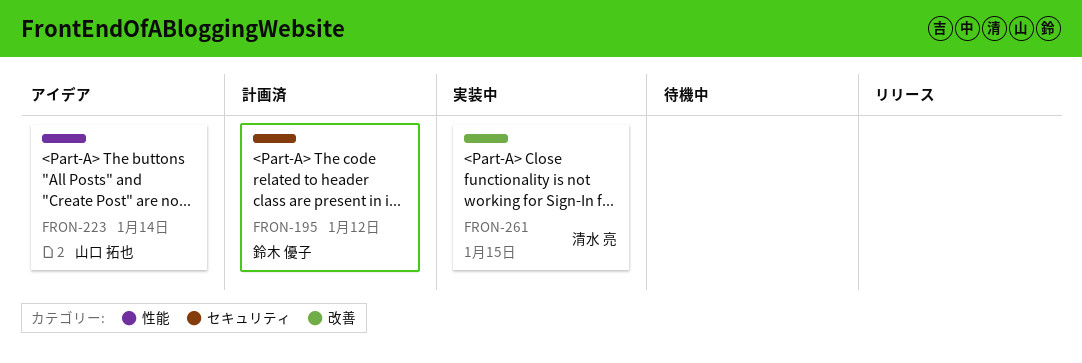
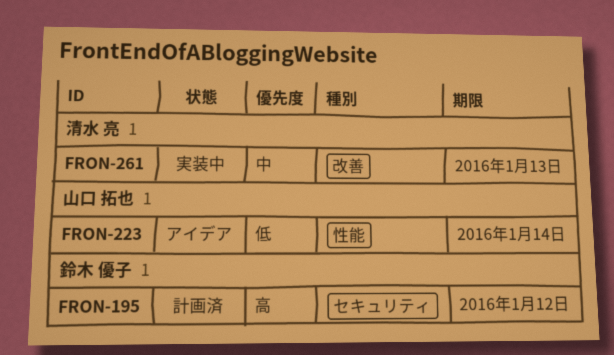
FRON-261, due: Jan 15 -> Jan 13

